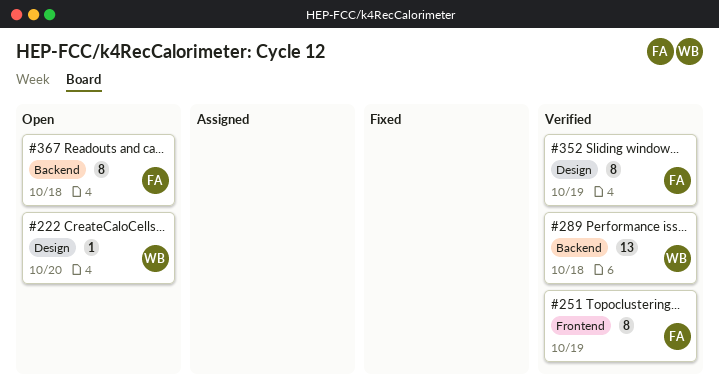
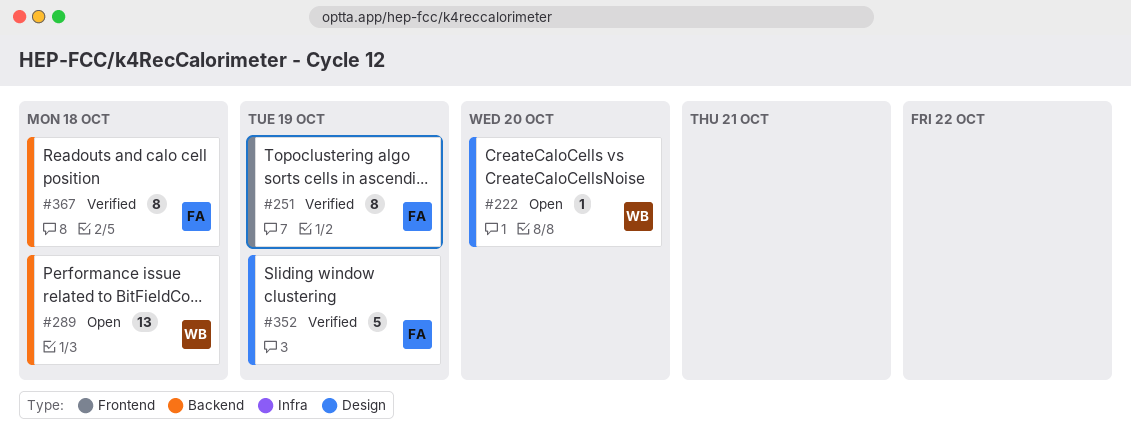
#289, status: Verified -> Open
#352, estimate: 8 -> 5
#367, status: Open -> Verified

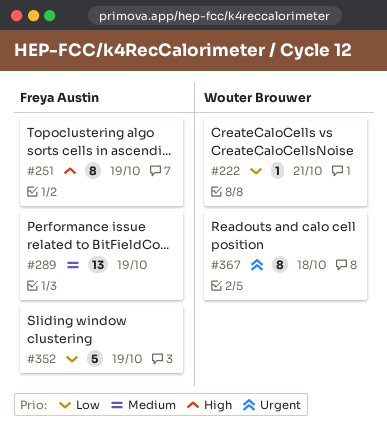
#222, due: Oct 20 -> Oct 21
#289, owner: Wouter Brouwer -> Freya Austin
#289, due: Oct 18 -> Oct 19
#367, owner: Freya Austin -> Wouter Brouwer

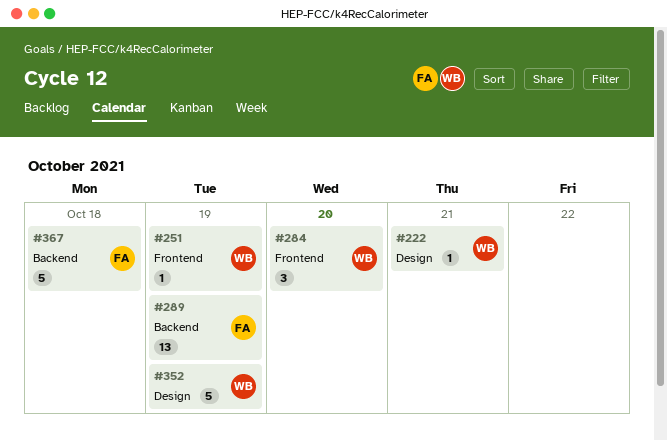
#251, owner: Freya Austin -> Wouter Brouwer
#251, estimate: 8 -> 1
#284: none -> present
#352, owner: Freya Austin -> Wouter Brouwer
#367, owner: Wouter Brouwer -> Freya Austin
#367, estimate: 8 -> 5

